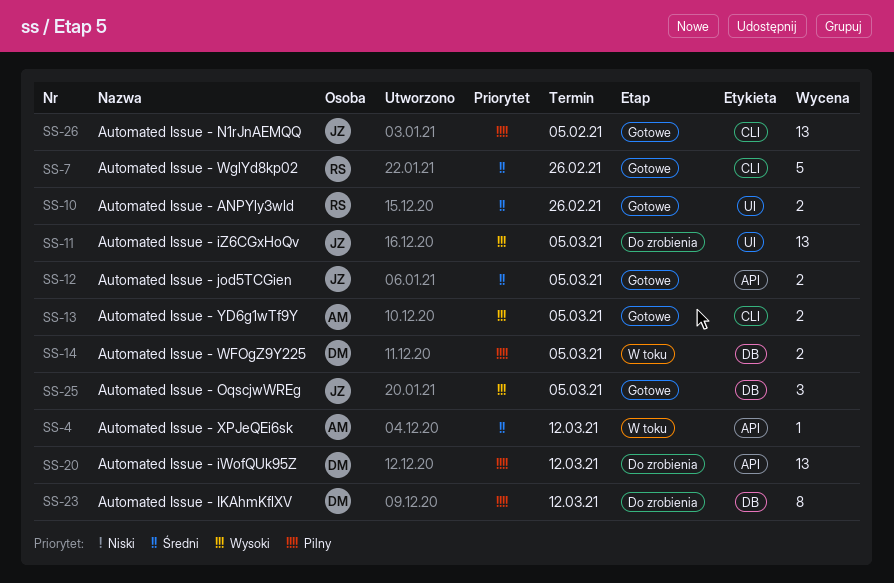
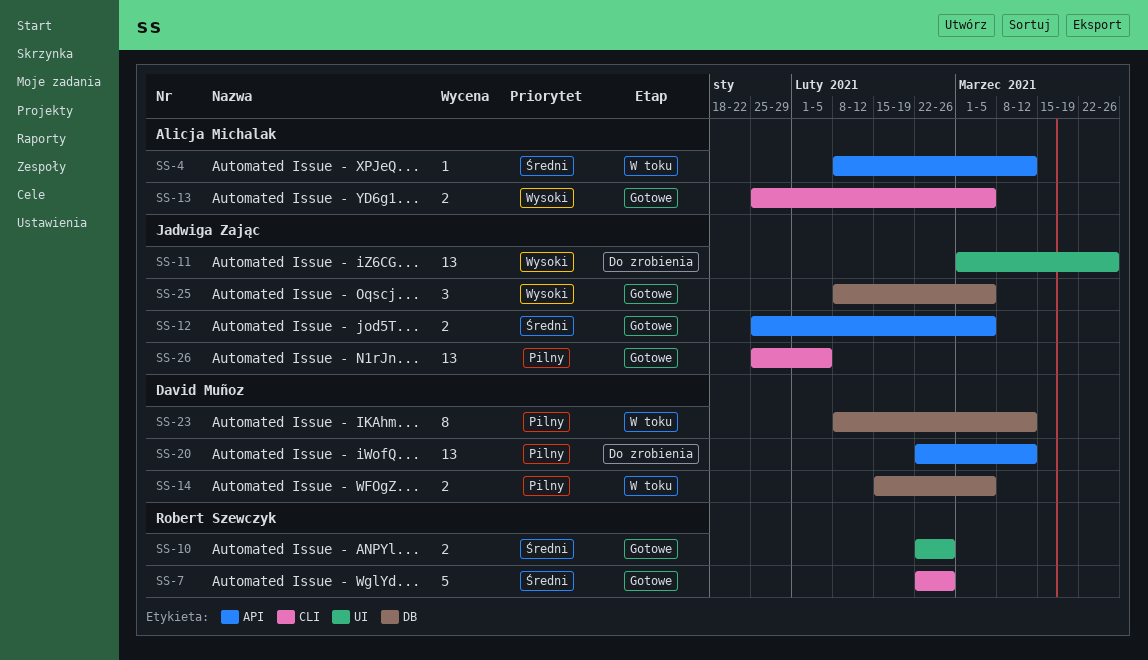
SS-11, due: Mar 5 -> Mar 26
SS-23, status: Do zrobienia -> W toku

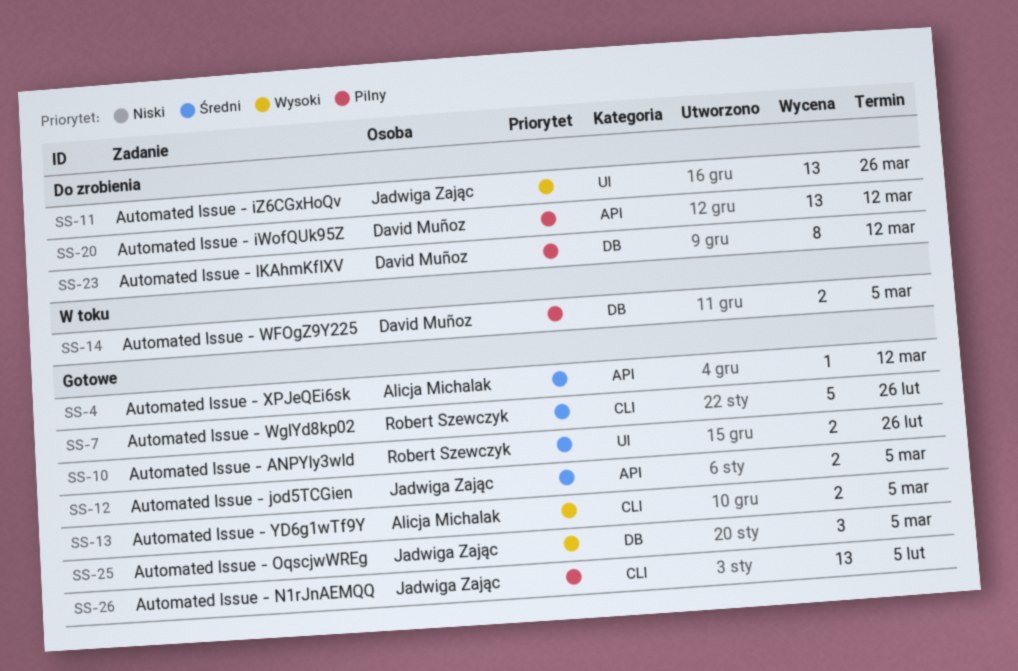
SS-4, status: W toku -> Gotowe
SS-23, status: W toku -> Do zrobienia

